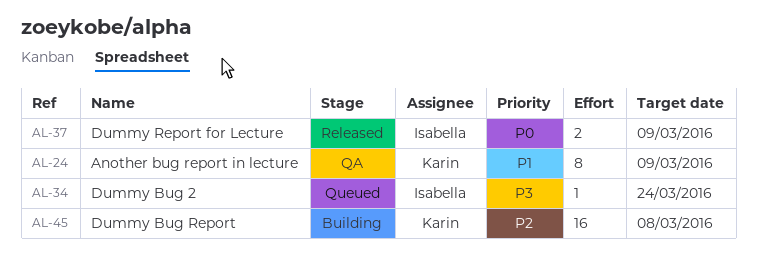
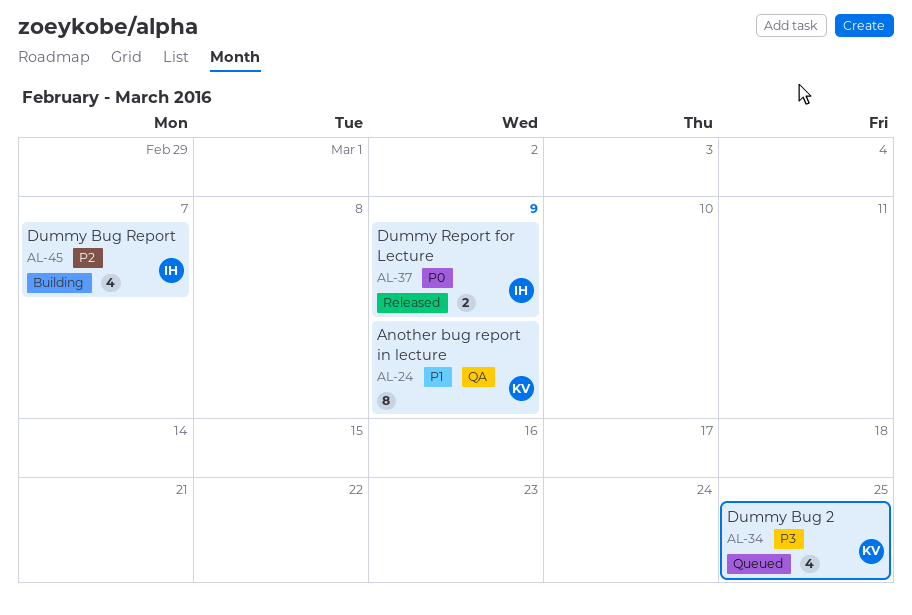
AL-34, owner: Isabella -> Karin
AL-34, estimate: 1 -> 4
AL-34, due: Mar 24 -> Mar 25
AL-45, owner: Karin -> Isabella
AL-45, estimate: 16 -> 4
AL-45, due: Mar 8 -> Mar 7

